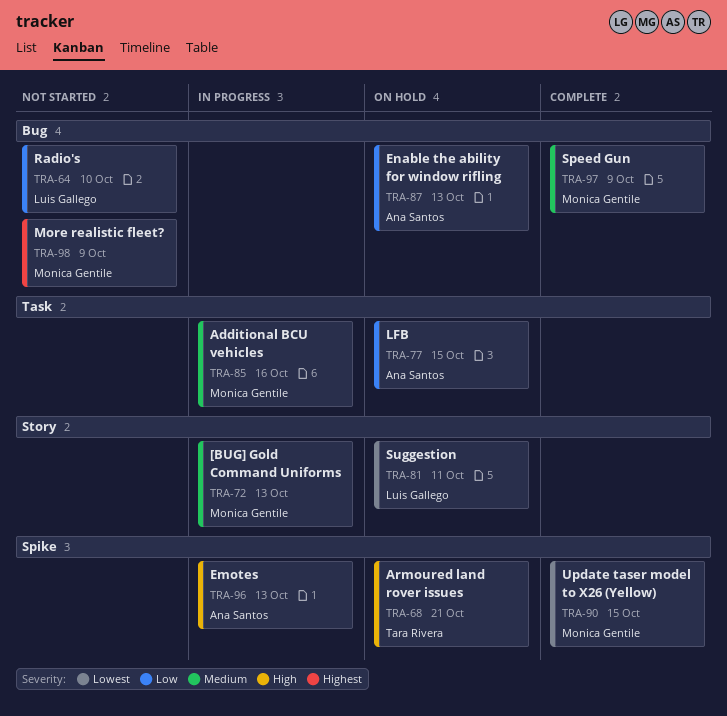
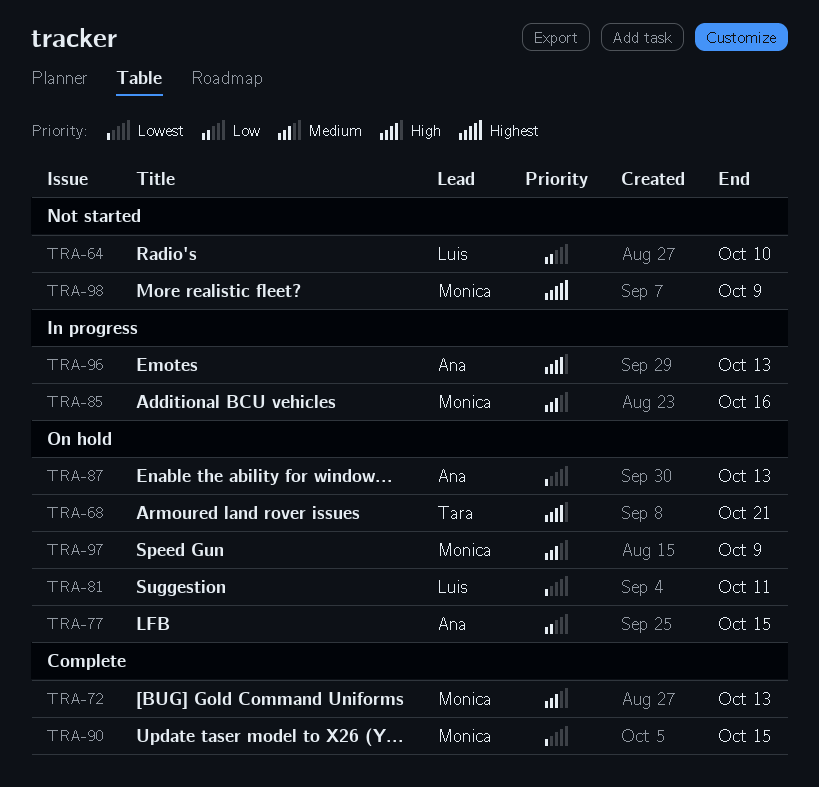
TRA-72, status: In progress -> Complete
TRA-87, priority: Low -> Lowest
TRA-97, status: Complete -> On hold

